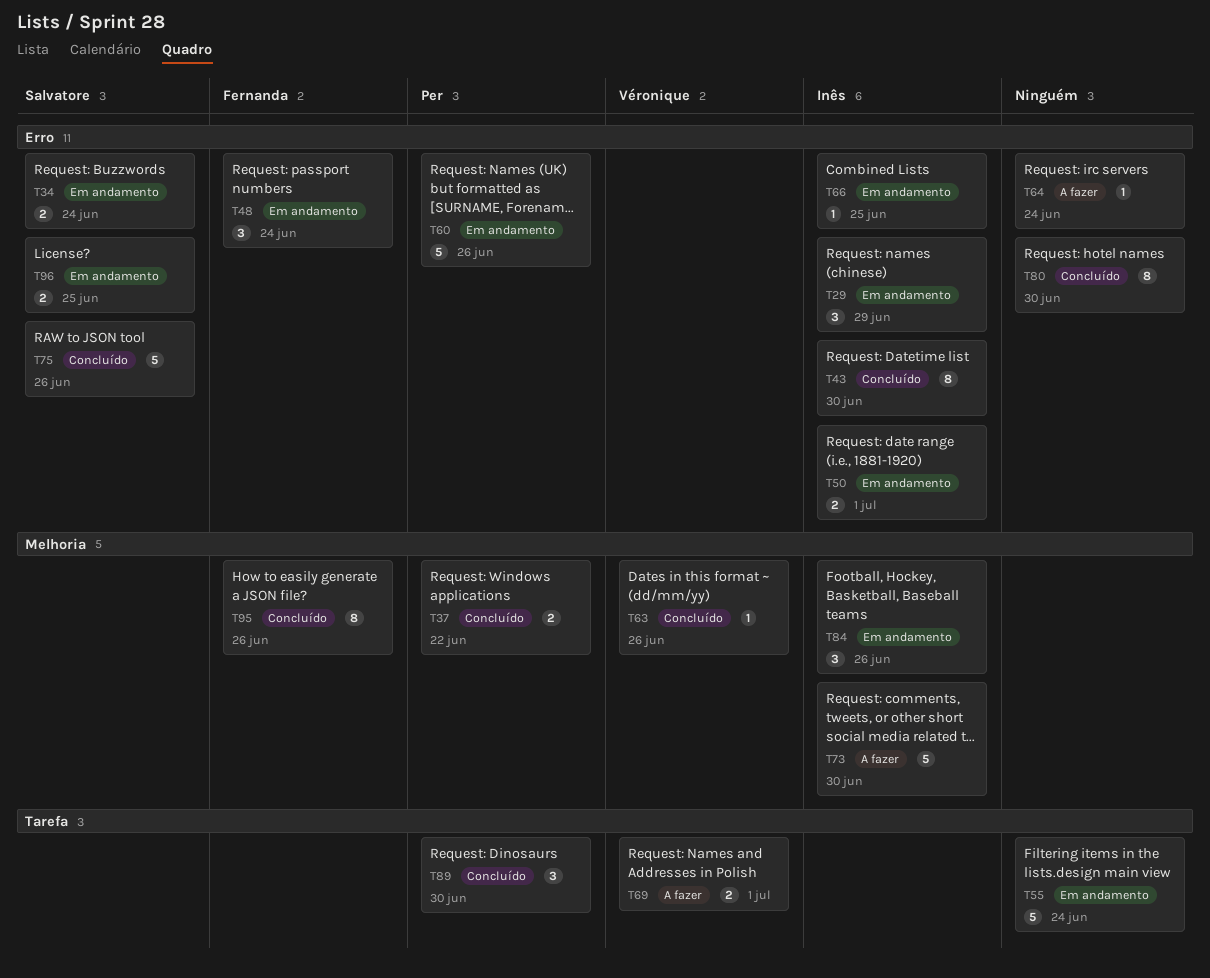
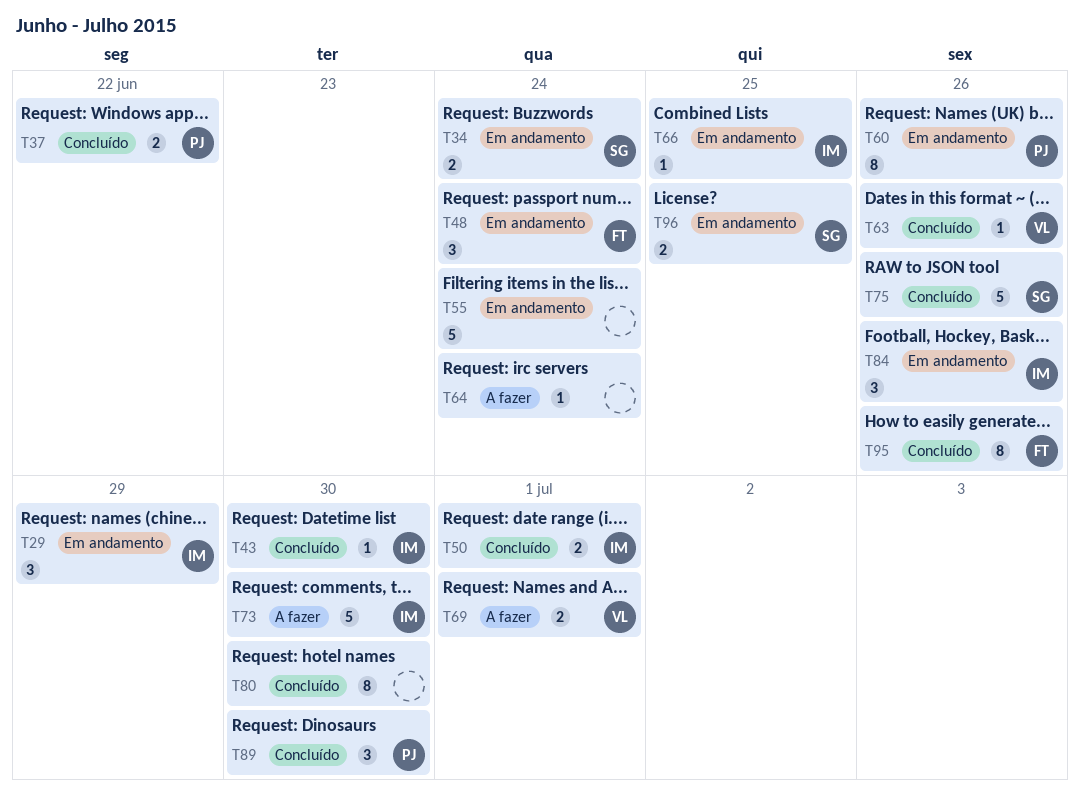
T43, estimate: 8 -> 1
T50, status: Em andamento -> Concluído
T60, estimate: 5 -> 8

